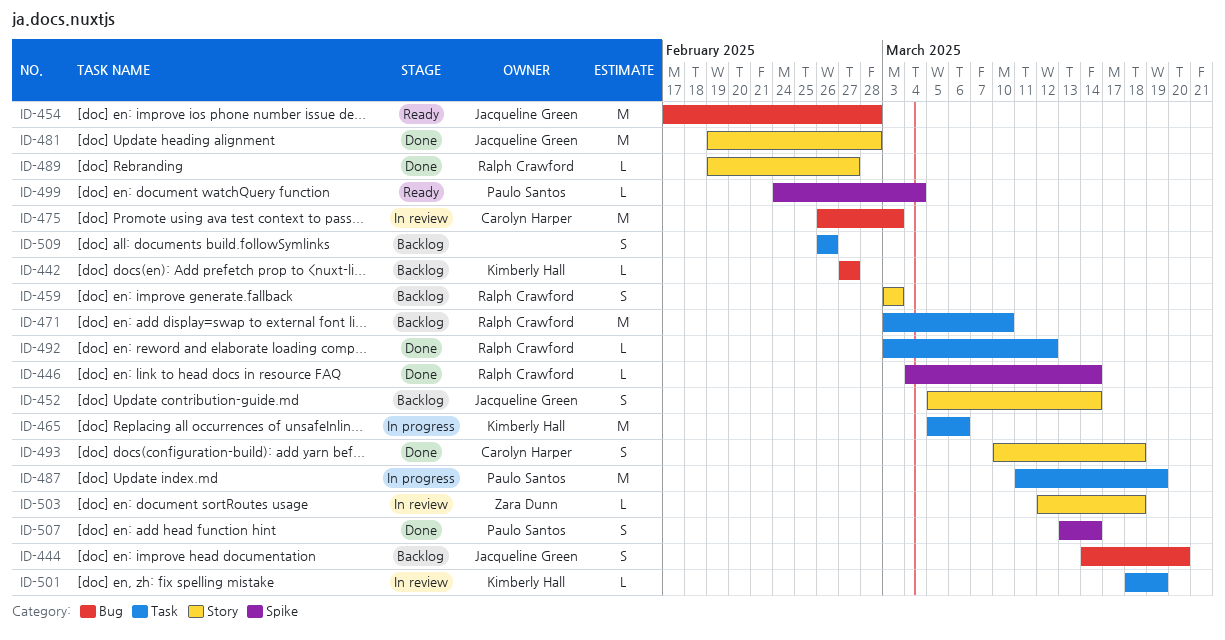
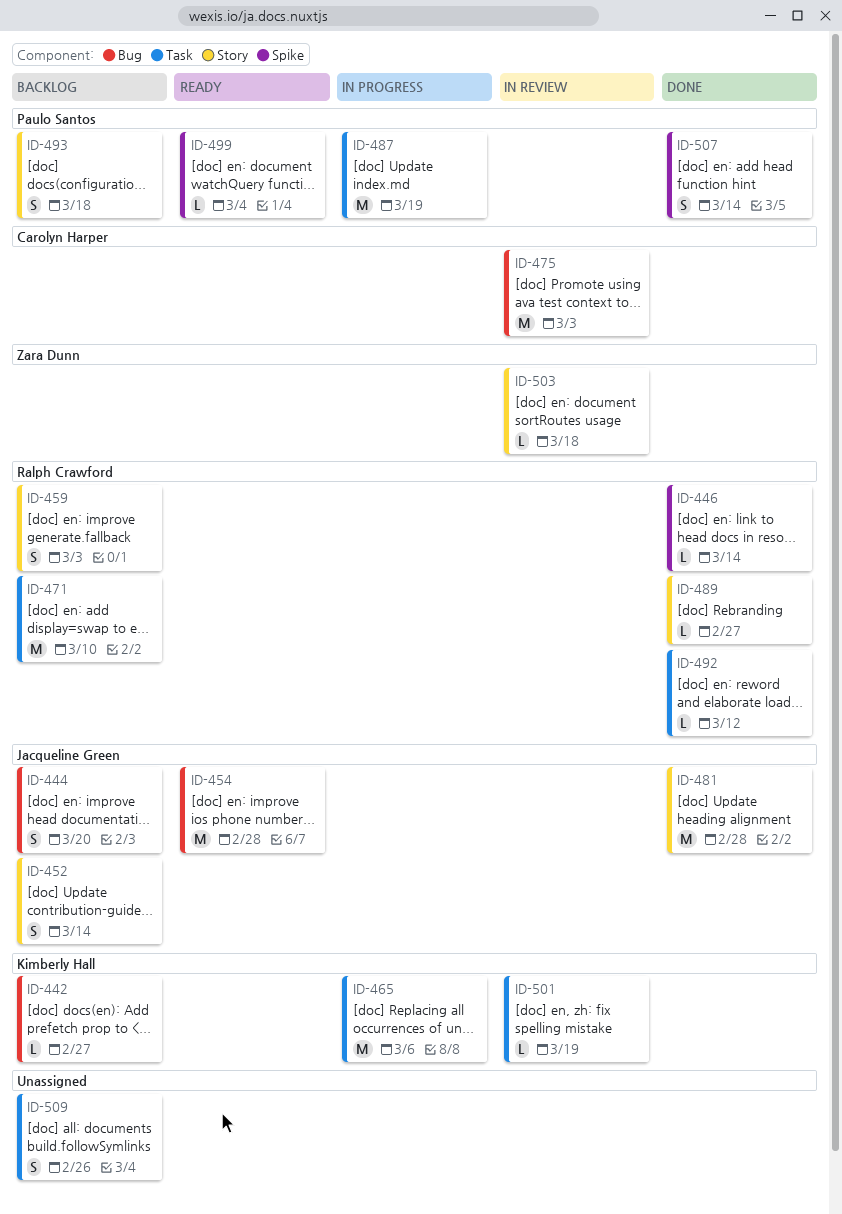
ID-493, status: Done -> Backlog
ID-493, owner: Carolyn Harper -> Paulo Santos

